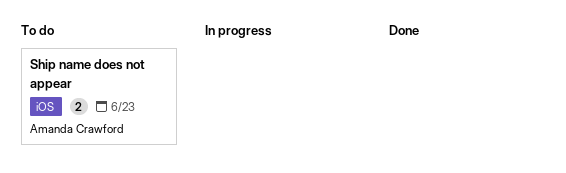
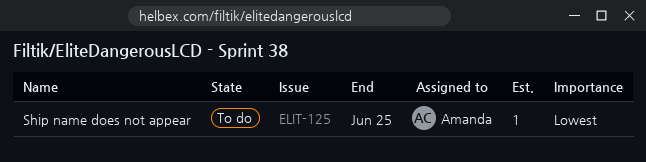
Ship name does not appear, estimate: 2 -> 1
Ship name does not appear, due: Jun 23 -> Jun 25

